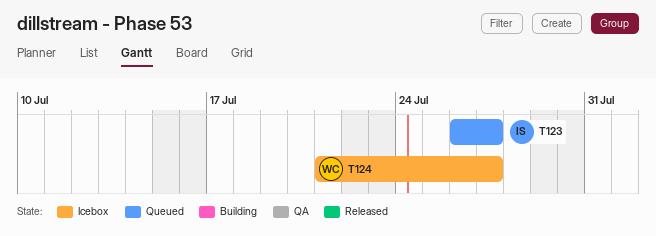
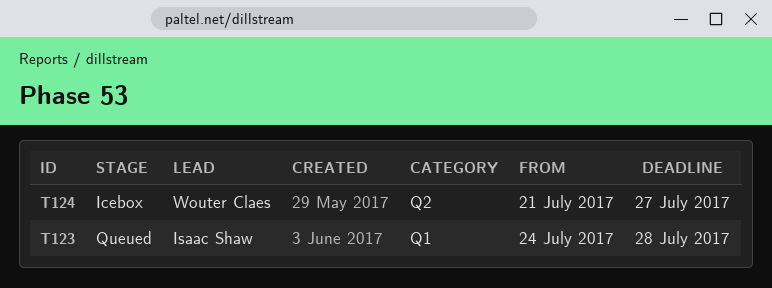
T123, start: Jul 26 -> Jul 24
T123, due: Jul 27 -> Jul 28

